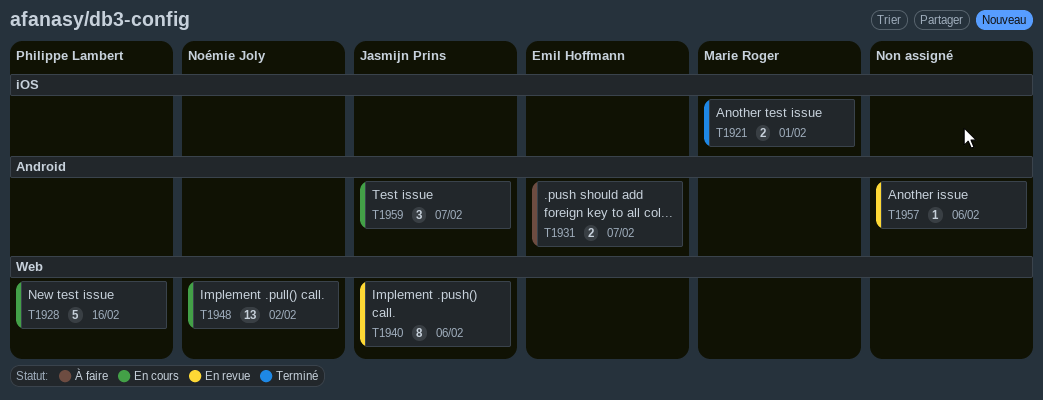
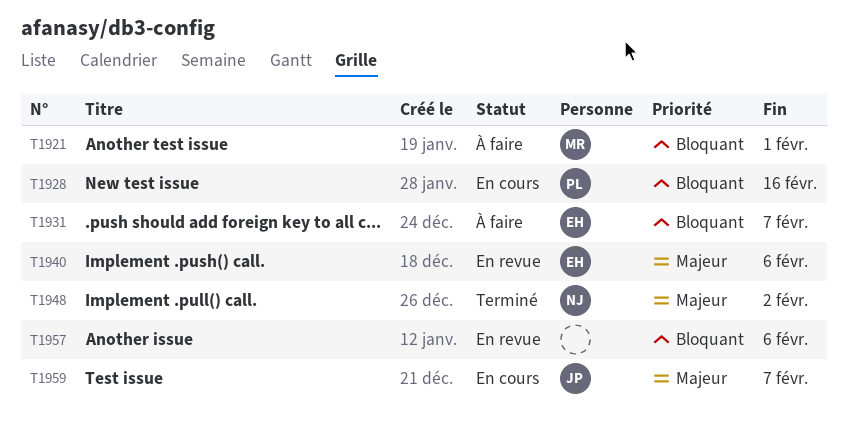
T1921, status: Terminé -> À faire
T1940, owner: Jasmijn Prins -> Emil Hoffmann
T1948, status: En cours -> Terminé

